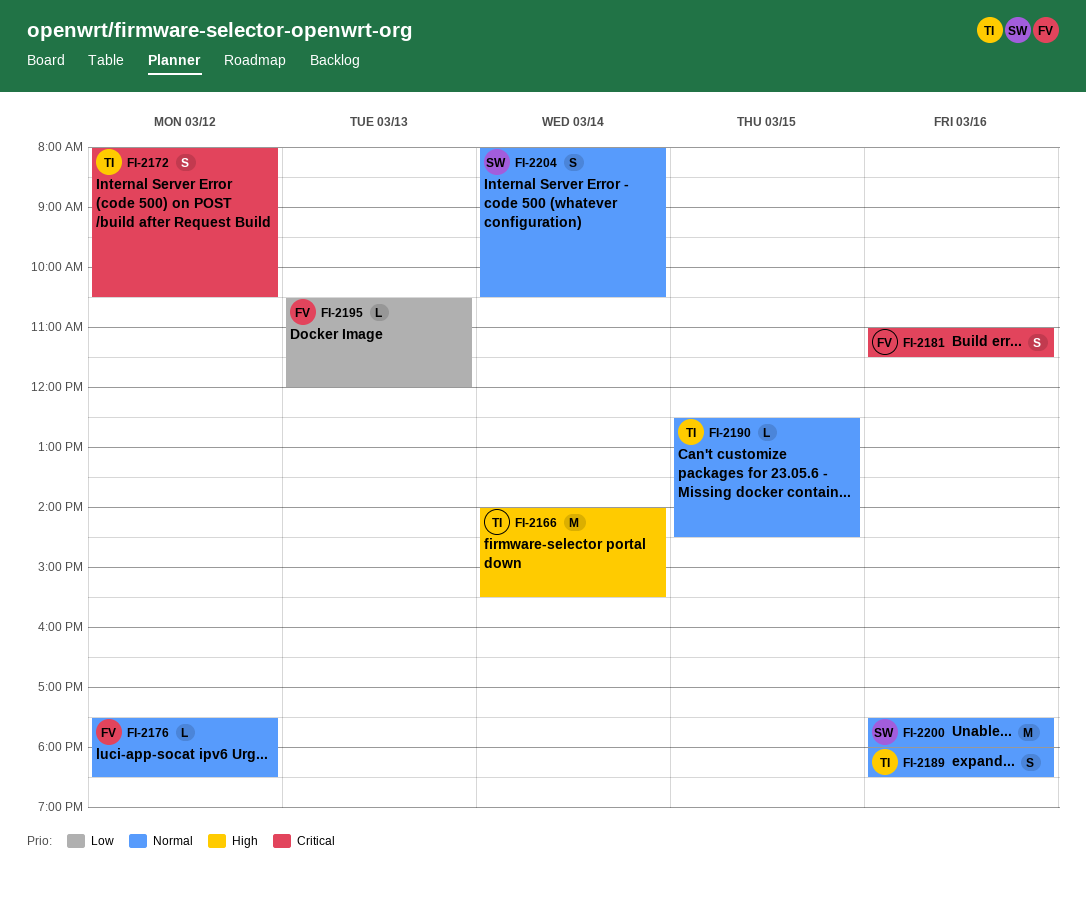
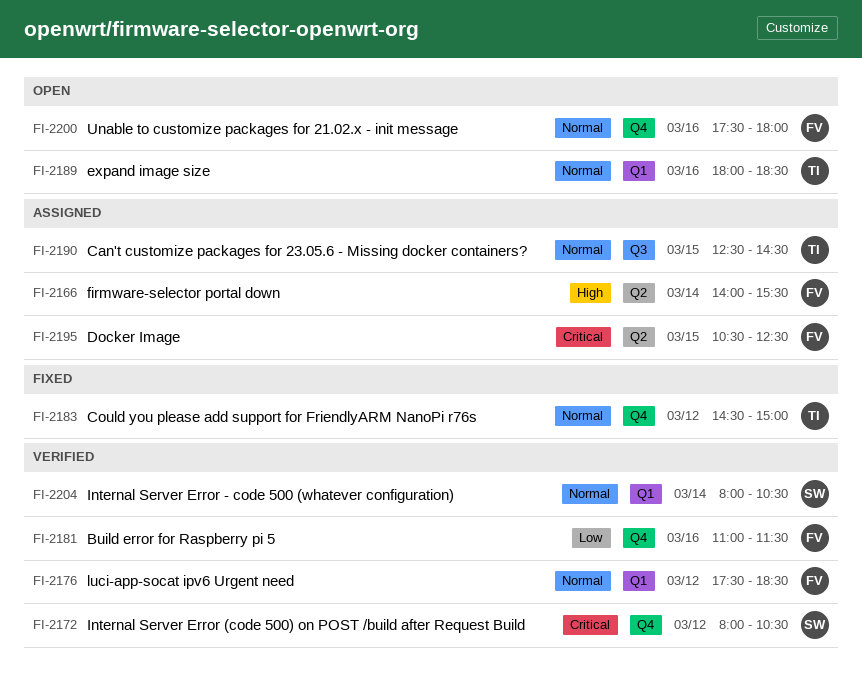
FI-2166, owner: TI -> FV
FI-2172, owner: TI -> SW
FI-2181, priority: Critical -> Low
FI-2183: none -> present
FI-2195, priority: Low -> Critical
FI-2195, day: Mar 13 -> Mar 15
FI-2195, ends: 12:00 -> 12:30
FI-2200, owner: SW -> FV

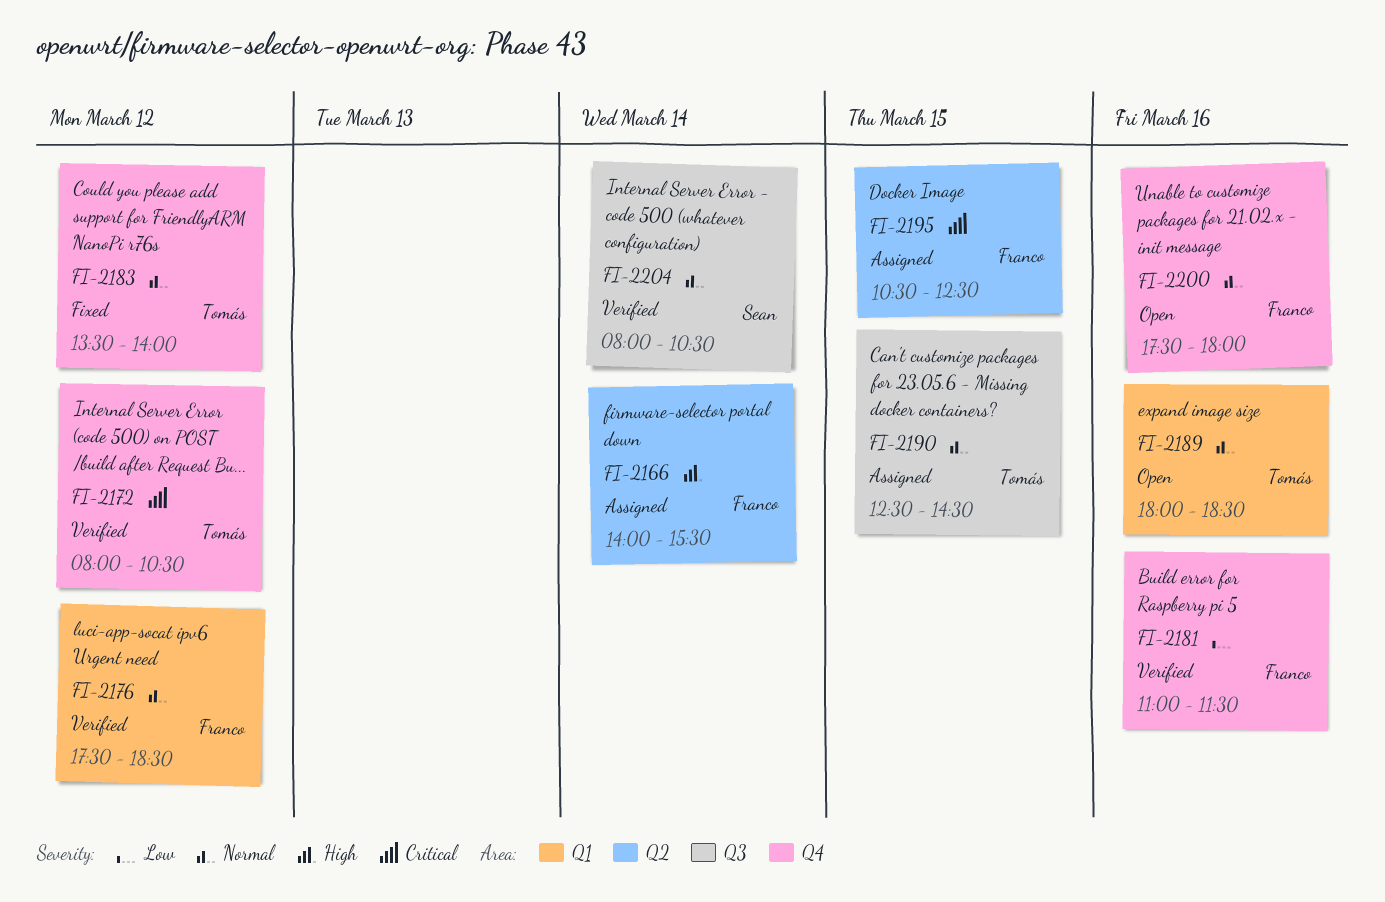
FI-2172, owner: Sean -> Tomás
FI-2183, begins: 14:30 -> 13:30
FI-2183, ends: 15:00 -> 14:00
FI-2204, label: Q1 -> Q3

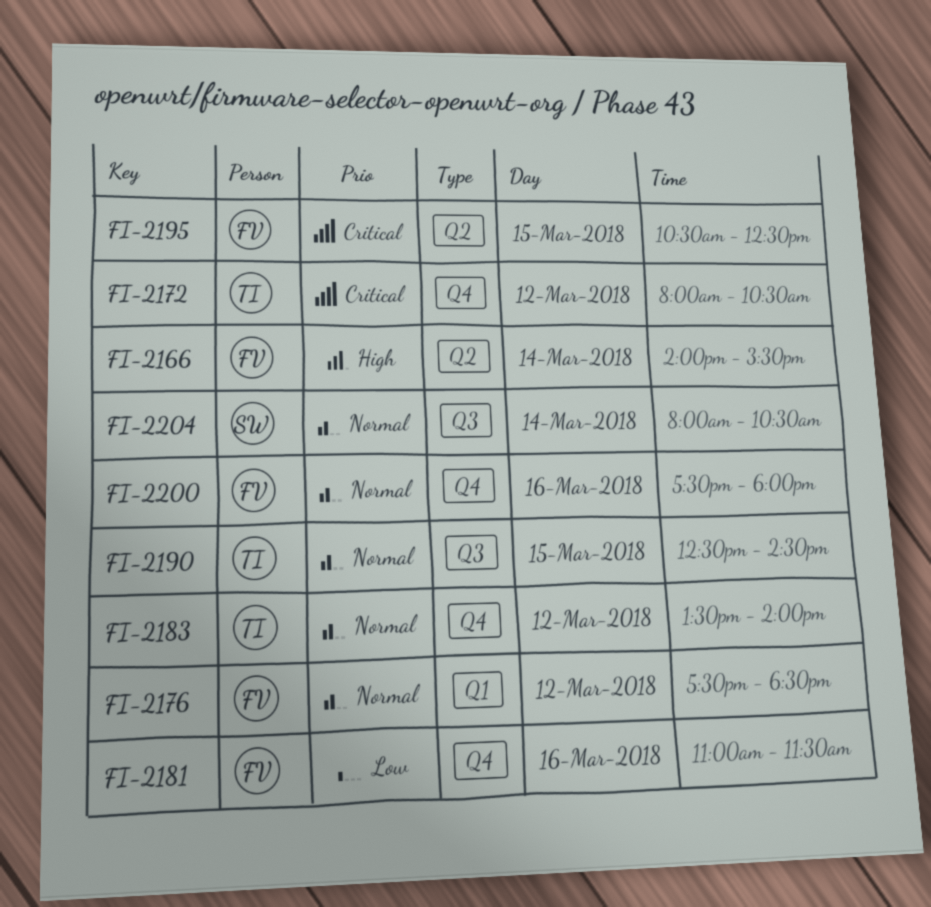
FI-2189: present -> none

